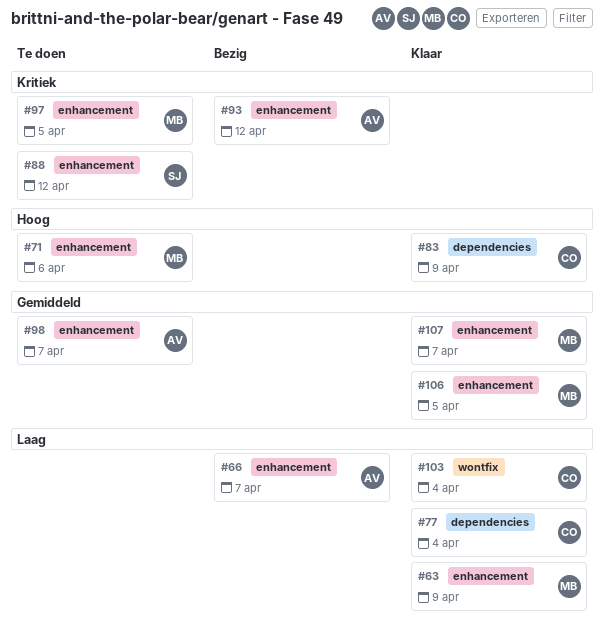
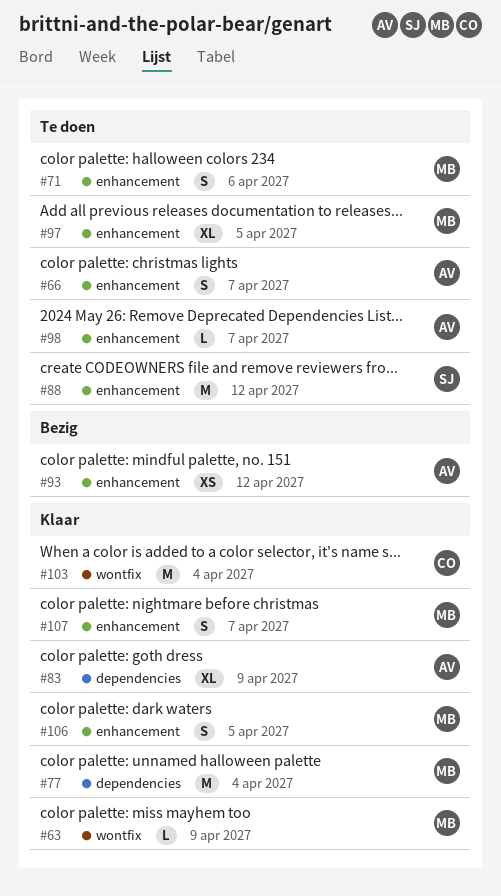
#63, label: enhancement -> wontfix
#66, status: Bezig -> Te doen
#77, owner: CO -> MB
#83, owner: CO -> AV

